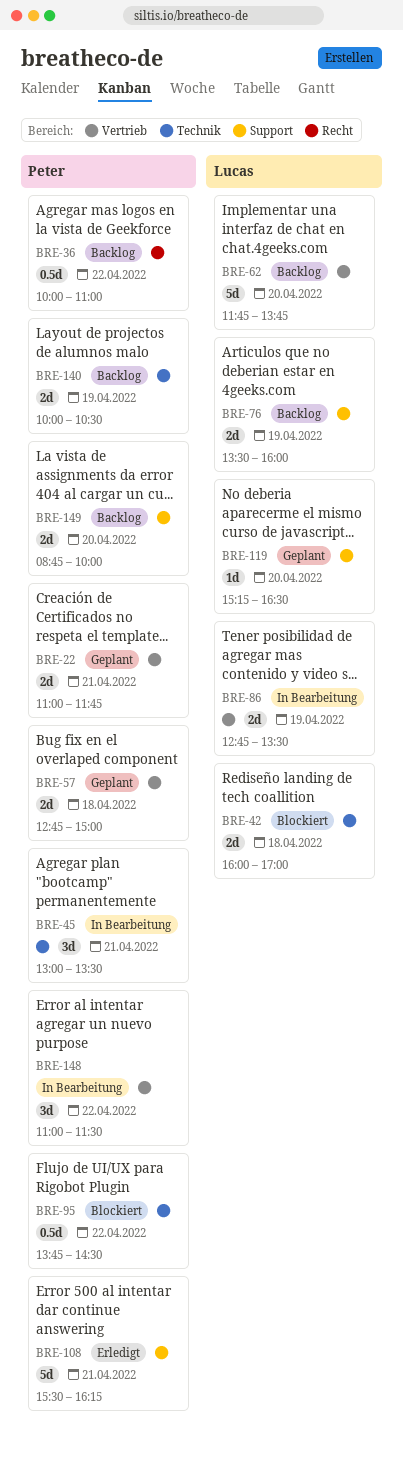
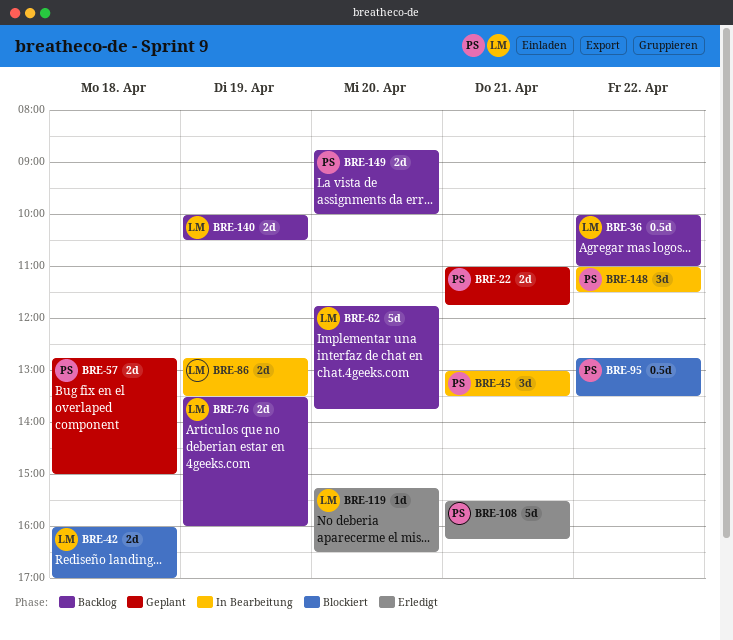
BRE-36, owner: Peter -> Lucas
BRE-95, begins: 13:45 -> 12:45
BRE-95, ends: 14:30 -> 13:30
BRE-119, status: Geplant -> Erledigt
BRE-140, owner: Peter -> Lucas

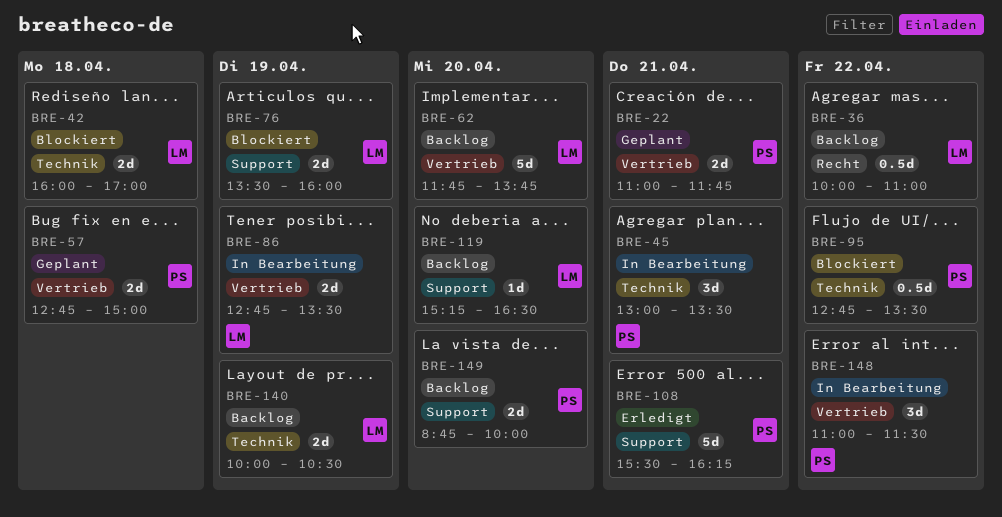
BRE-76, status: Backlog -> Blockiert
BRE-119, status: Erledigt -> Backlog

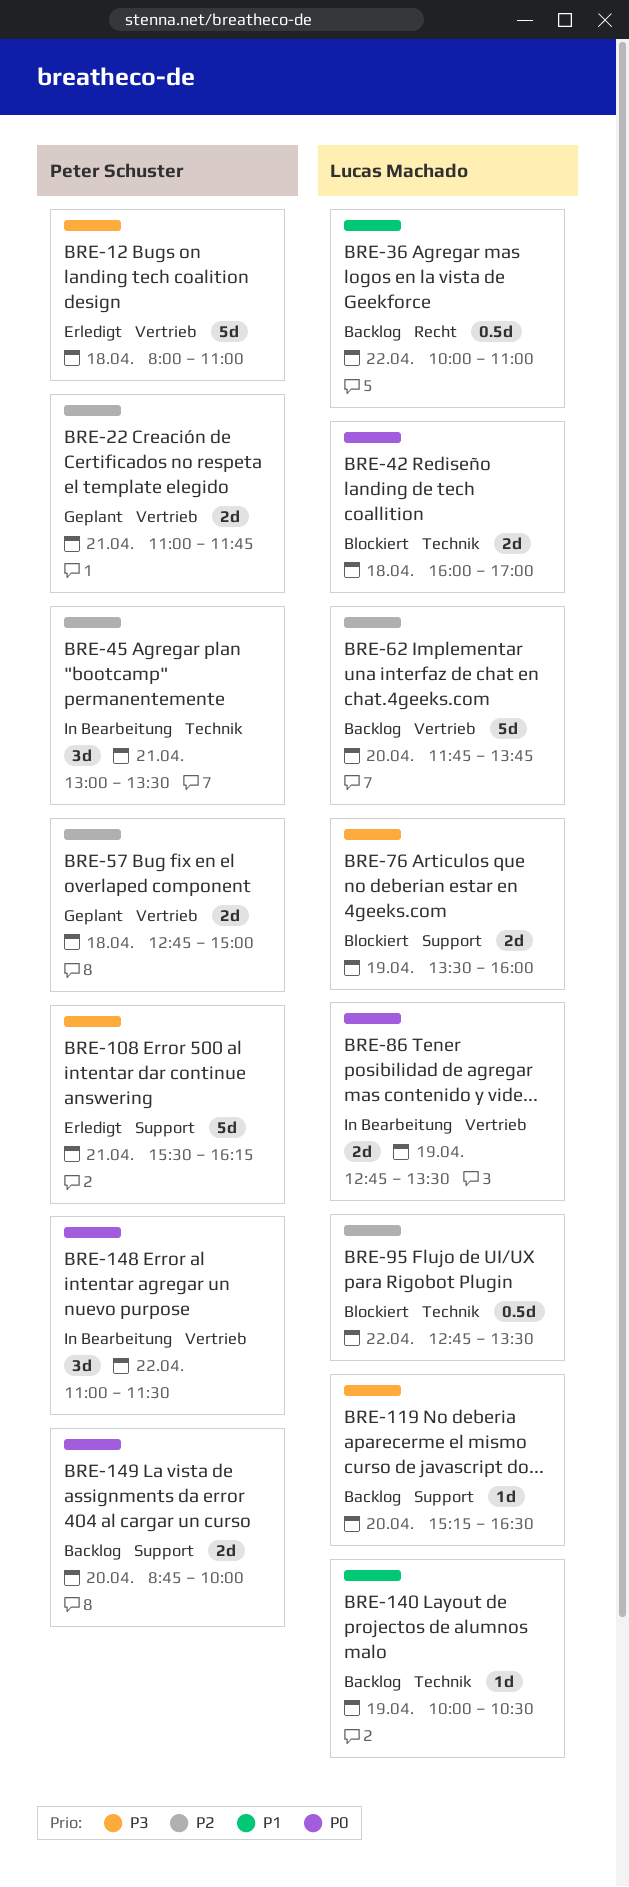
BRE-12: none -> present
BRE-95, owner: Peter Schuster -> Lucas Machado
BRE-140, estimate: 2d -> 1d

